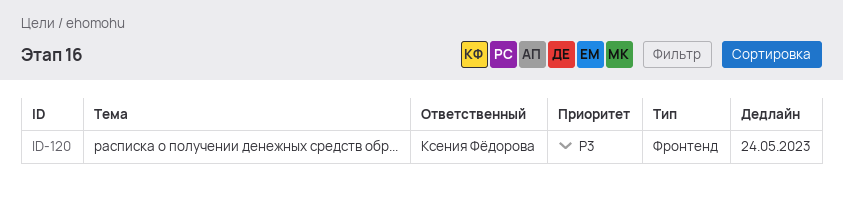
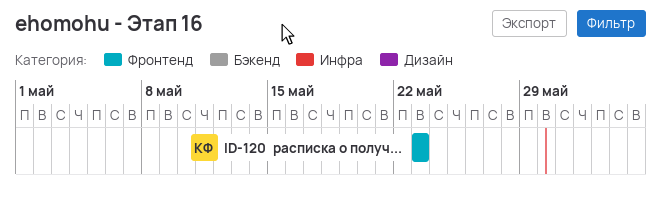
ID-120, due: May 24 -> May 23

